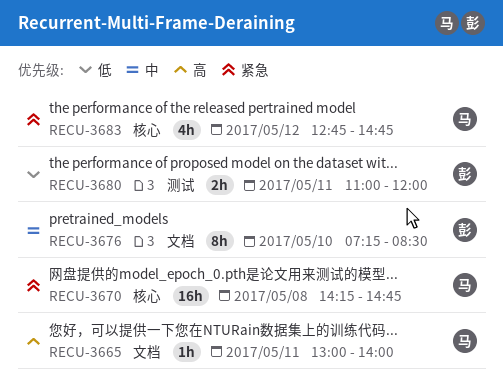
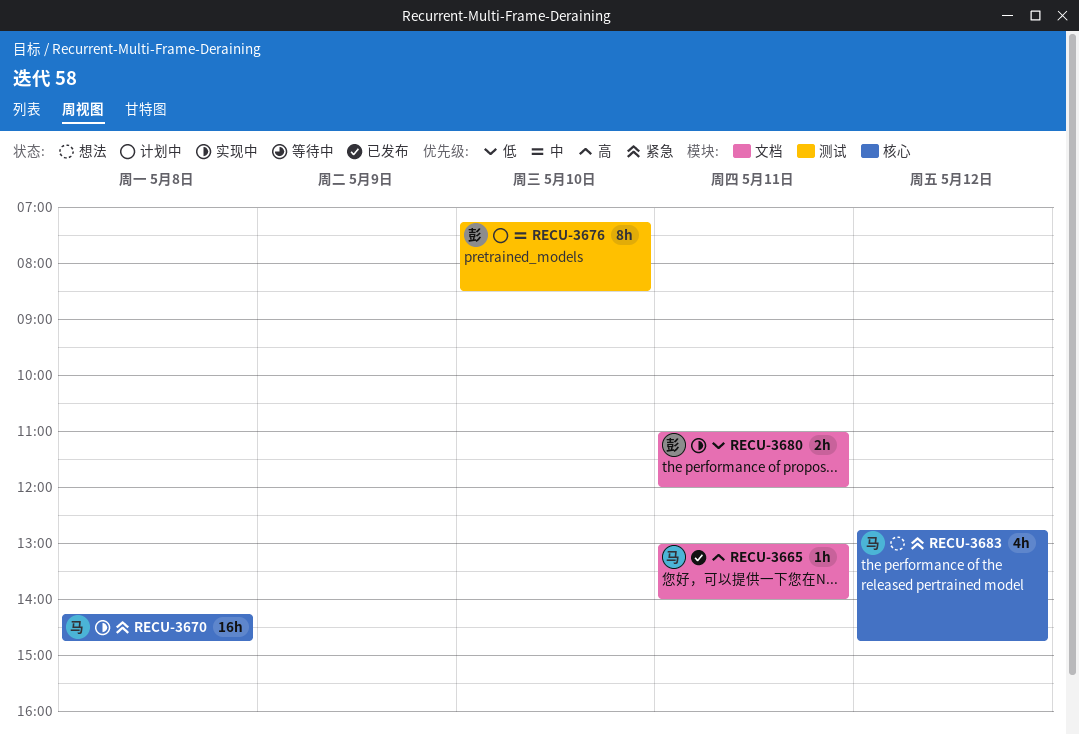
RECU-3676, label: 文档 -> 测试
RECU-3680, label: 测试 -> 文档

